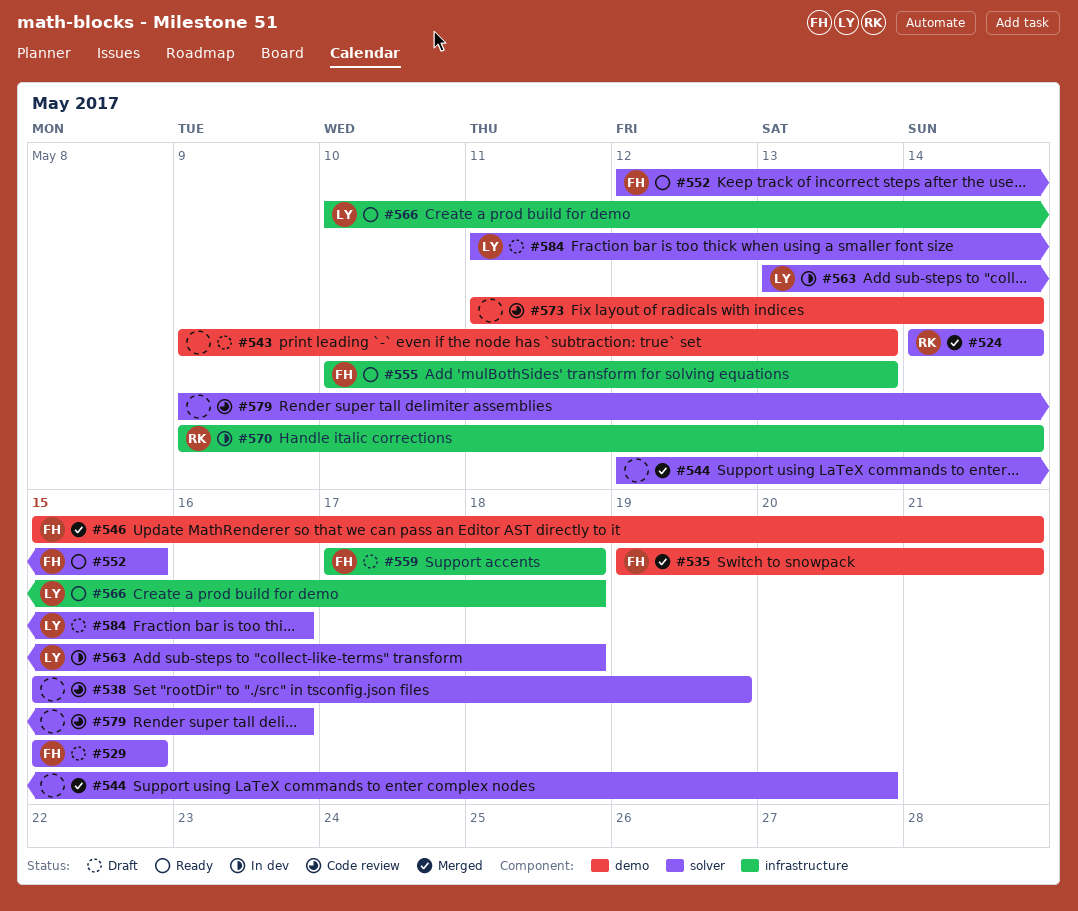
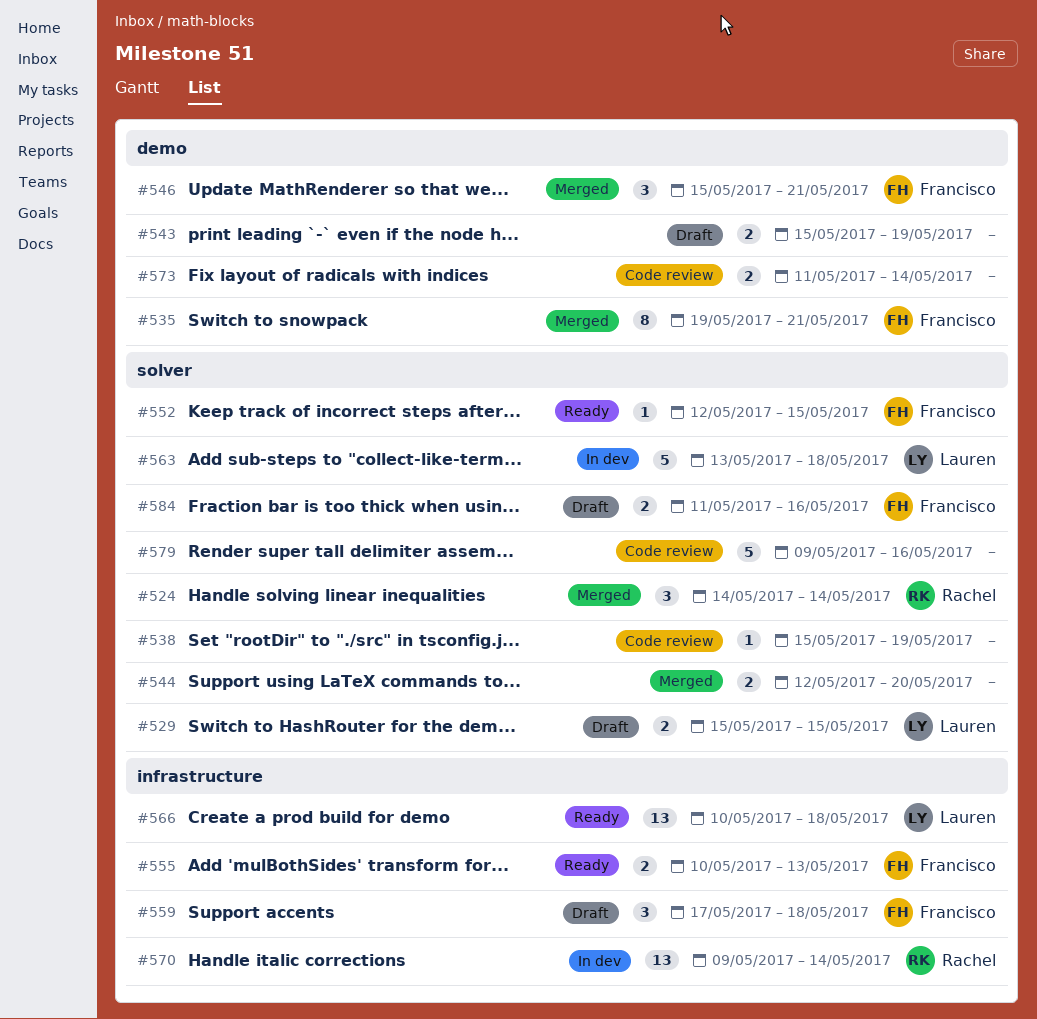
#529, owner: Francisco -> Lauren
#543, start: May 9 -> May 15
#543, due: May 13 -> May 19
#584, owner: Lauren -> Francisco

